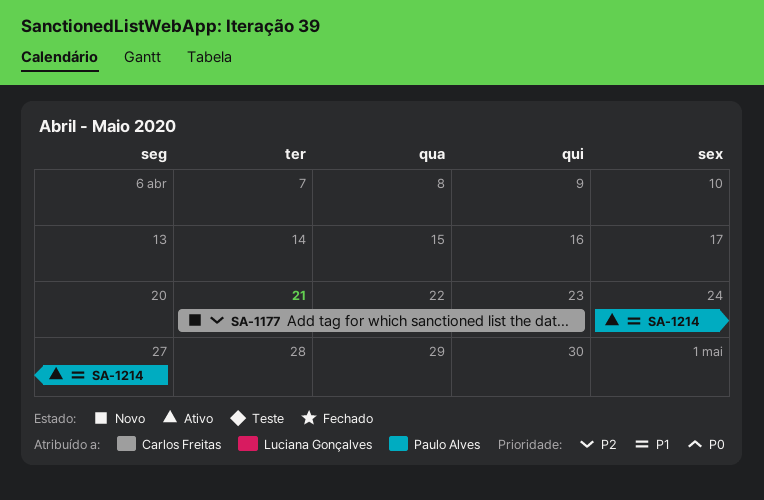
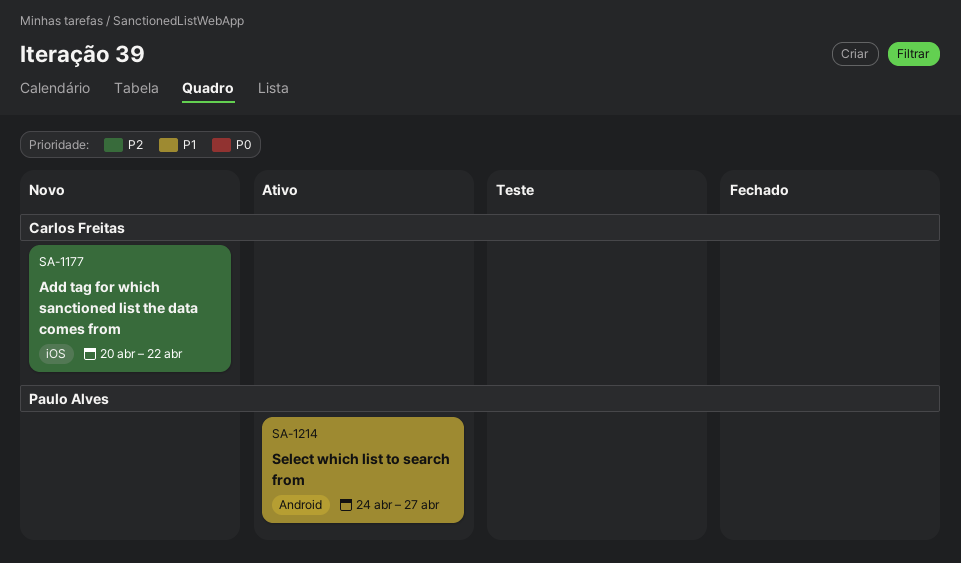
SA-1177, start: Apr 21 -> Apr 20
SA-1177, due: Apr 23 -> Apr 22

